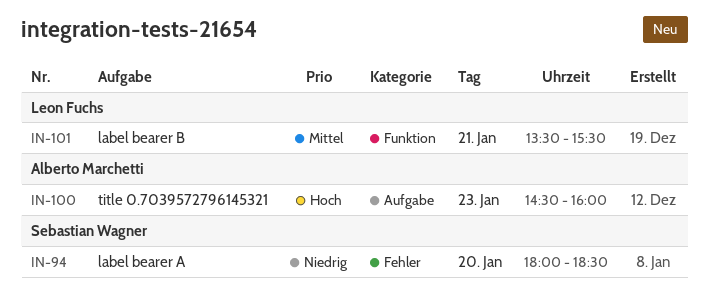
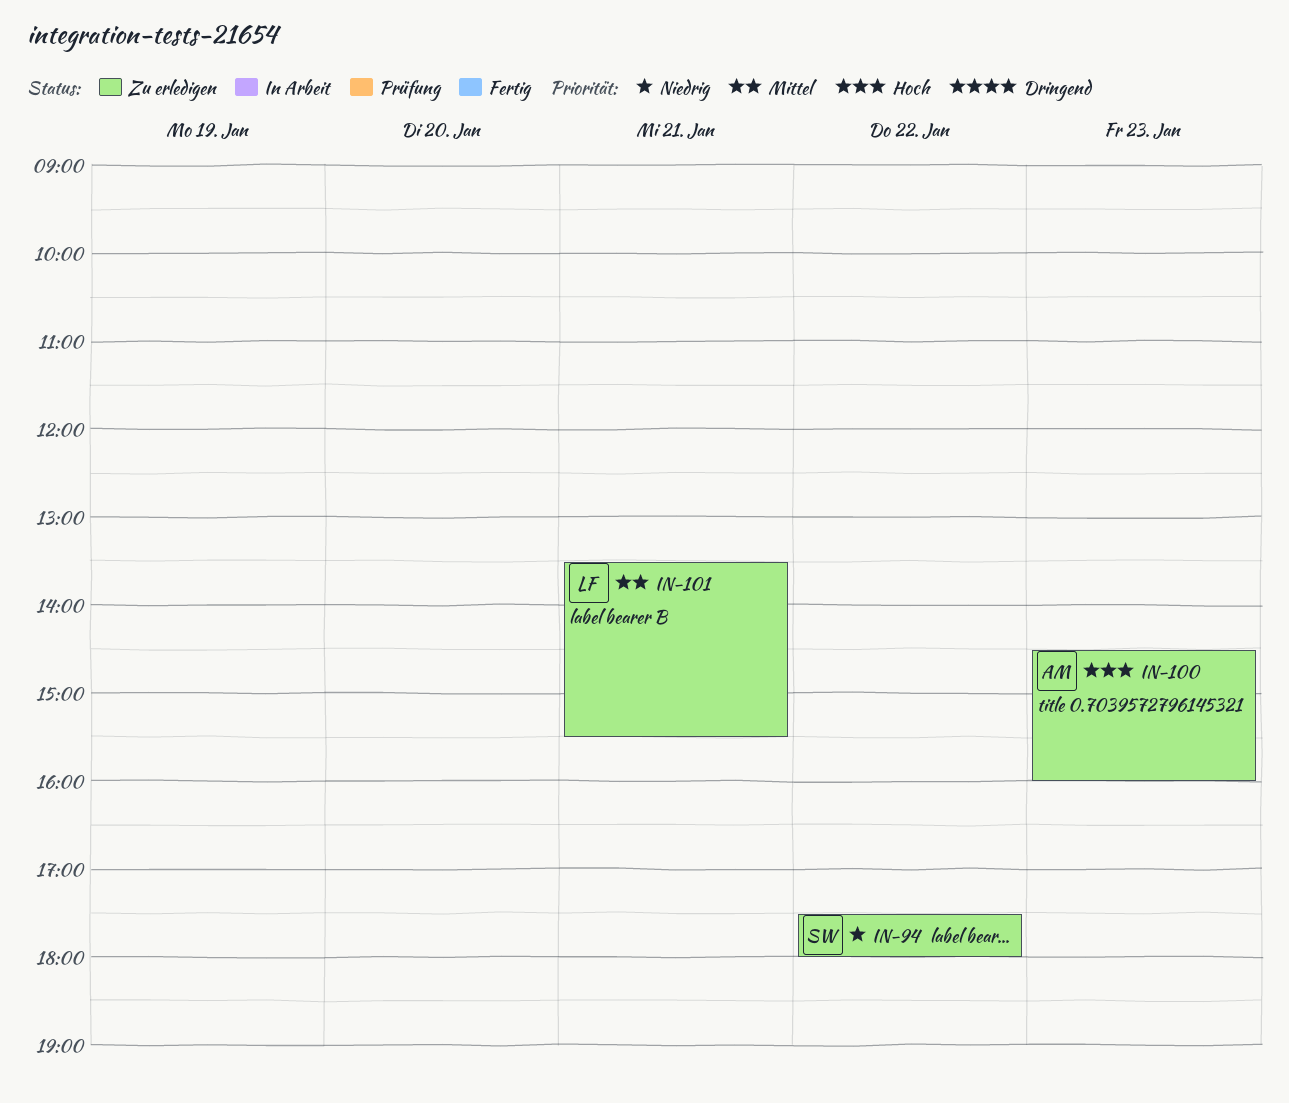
IN-94, day: Jan 20 -> Jan 22
IN-94, begins: 18:00 -> 17:30
IN-94, ends: 18:30 -> 18:00

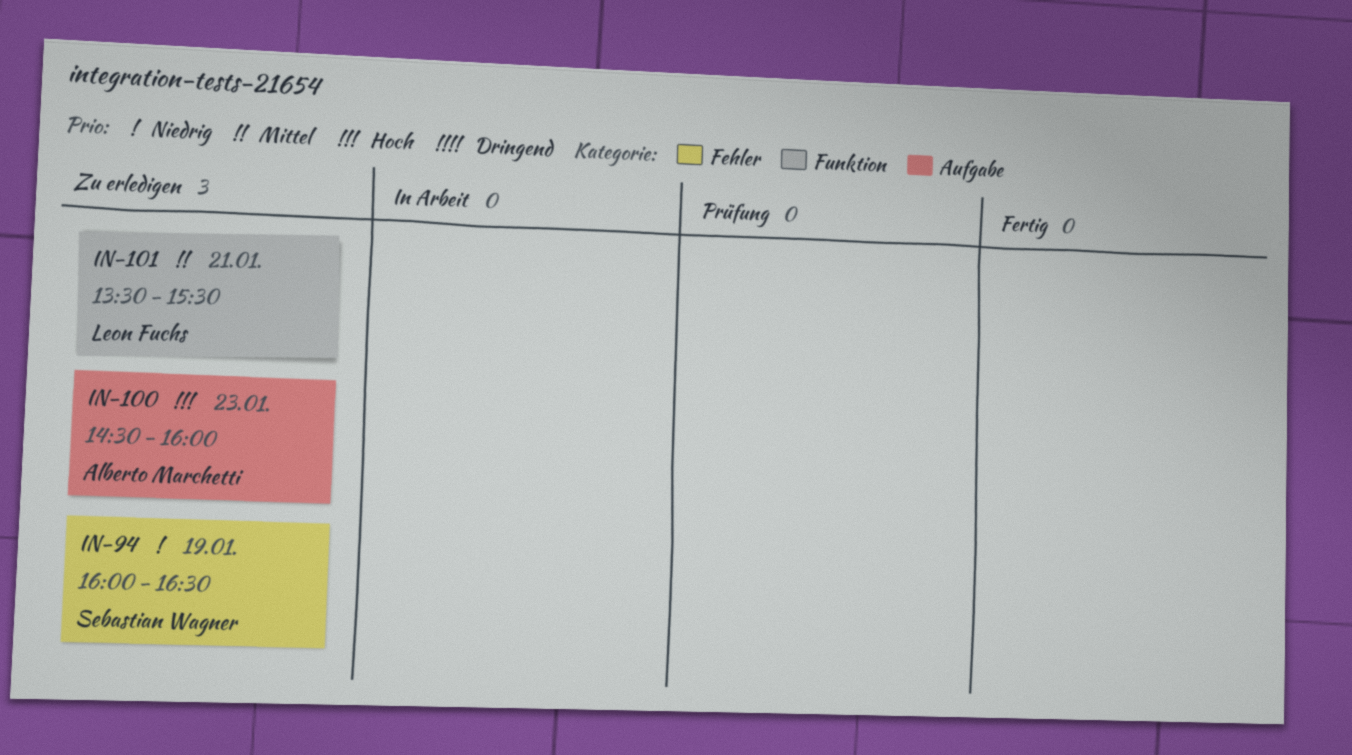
IN-94, day: Jan 22 -> Jan 19
IN-94, begins: 17:30 -> 16:00
IN-94, ends: 18:00 -> 16:30

